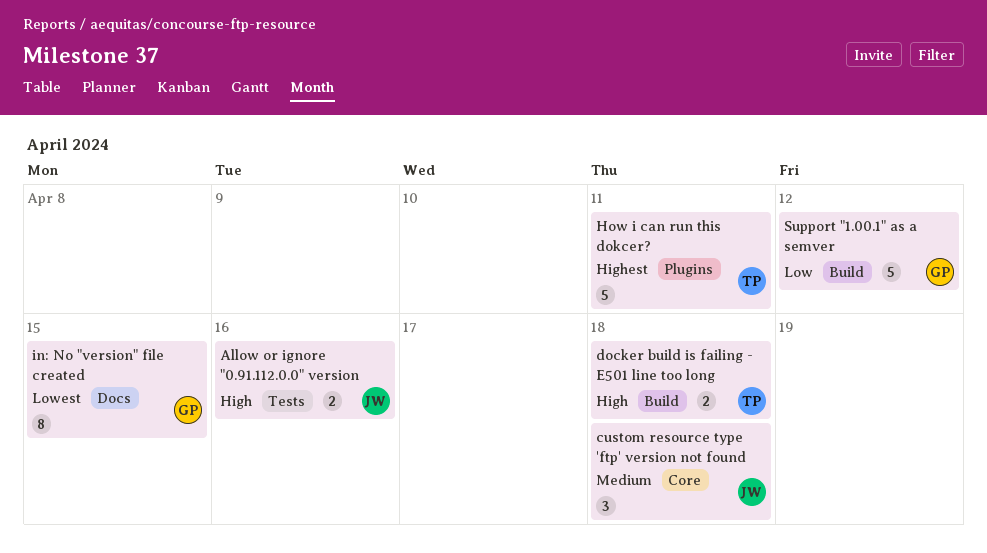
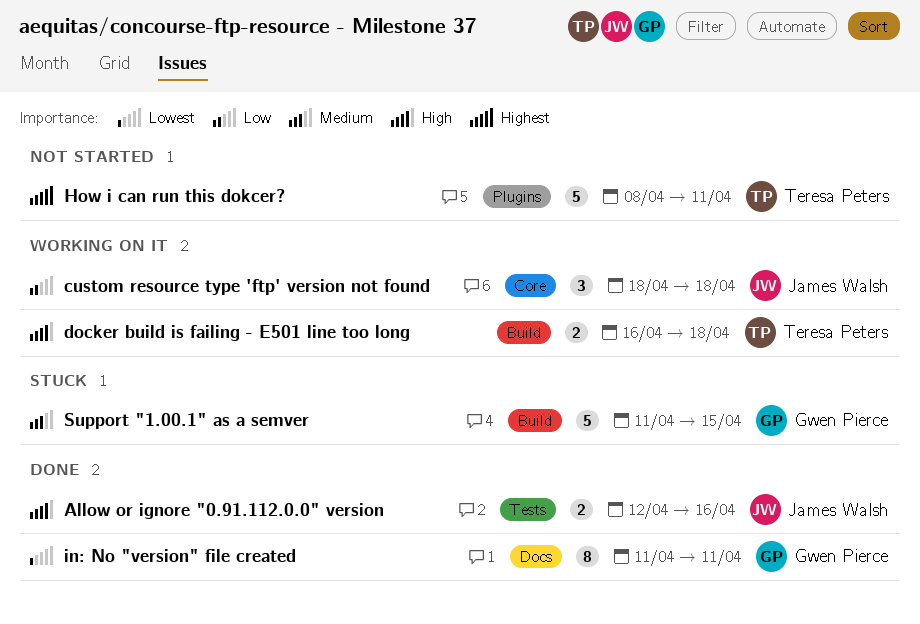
custom resource type 'ftp' version not found, priority: Medium -> Low
in: No "version" file created, due: Apr 15 -> Apr 11
Support "1.00.1" as a semver, priority: Low -> Medium
Support "1.00.1" as a semver, due: Apr 12 -> Apr 15

